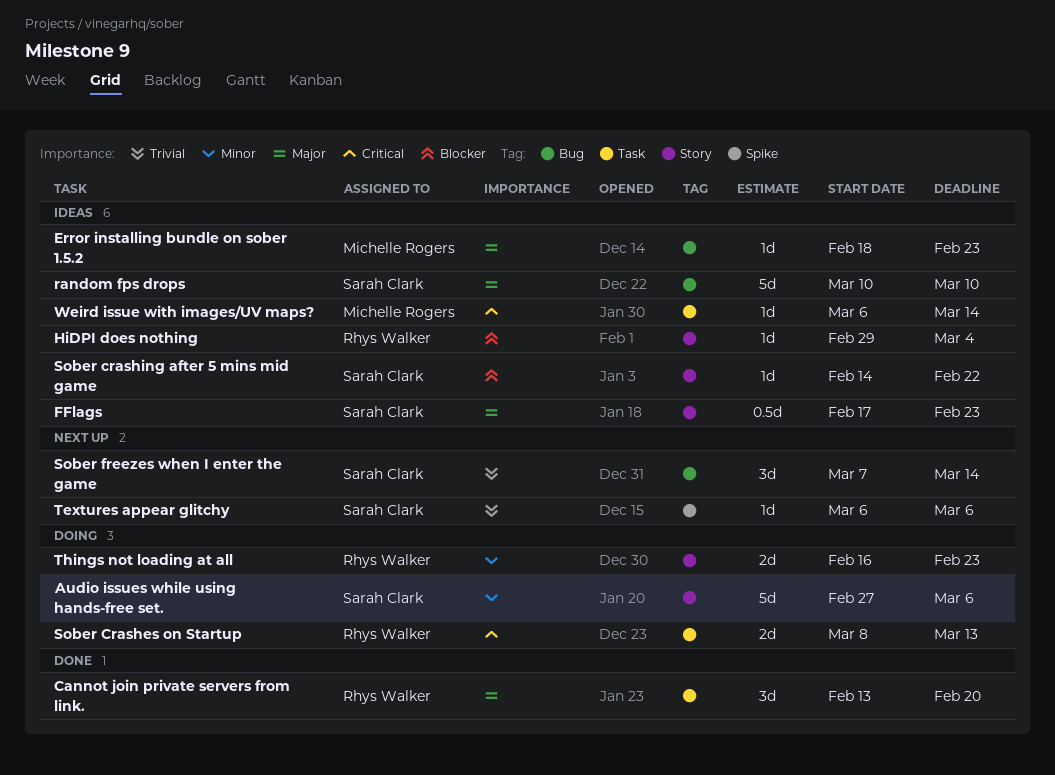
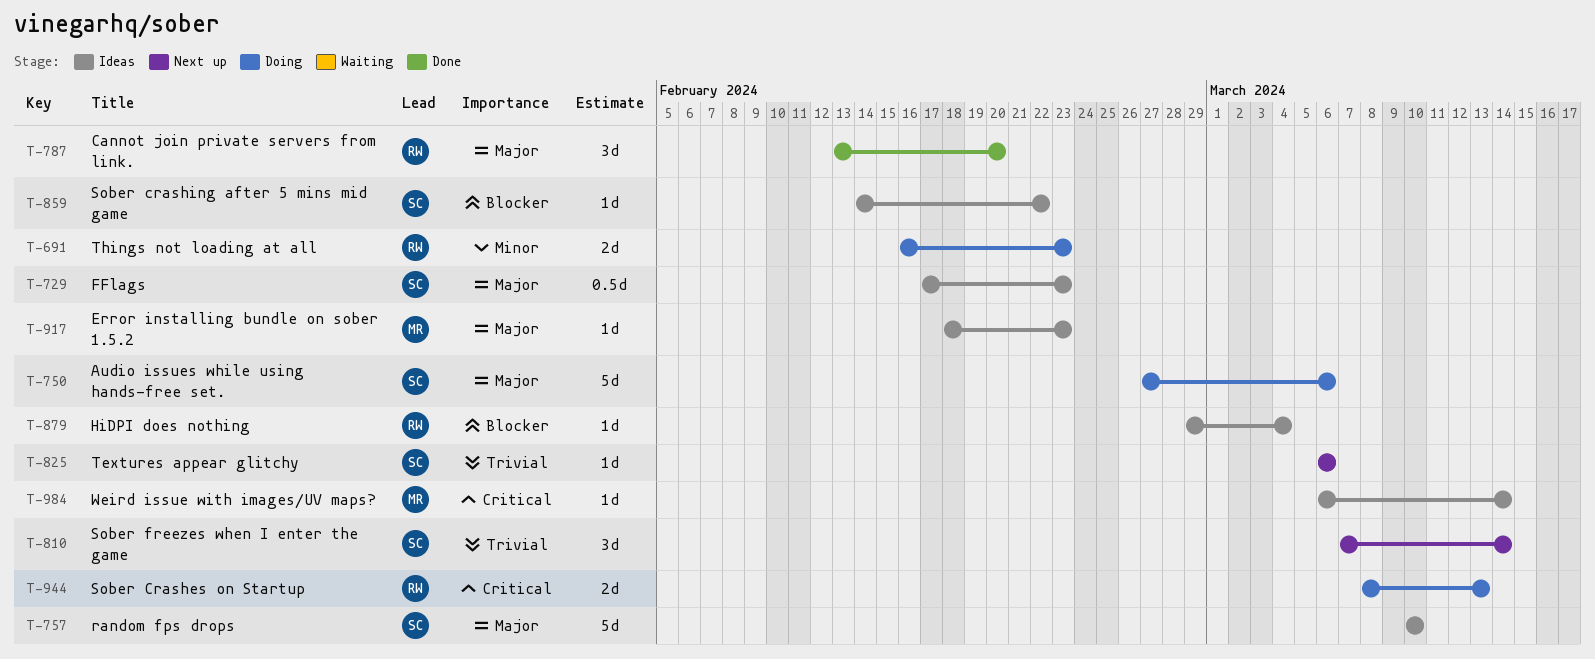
Audio issues while using hands-free set., priority: Minor -> Major

